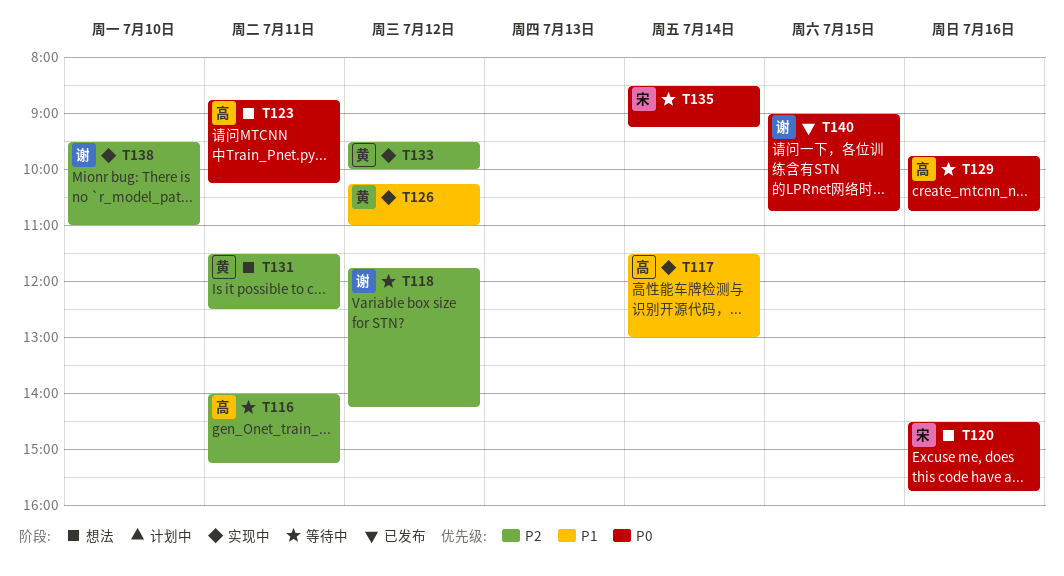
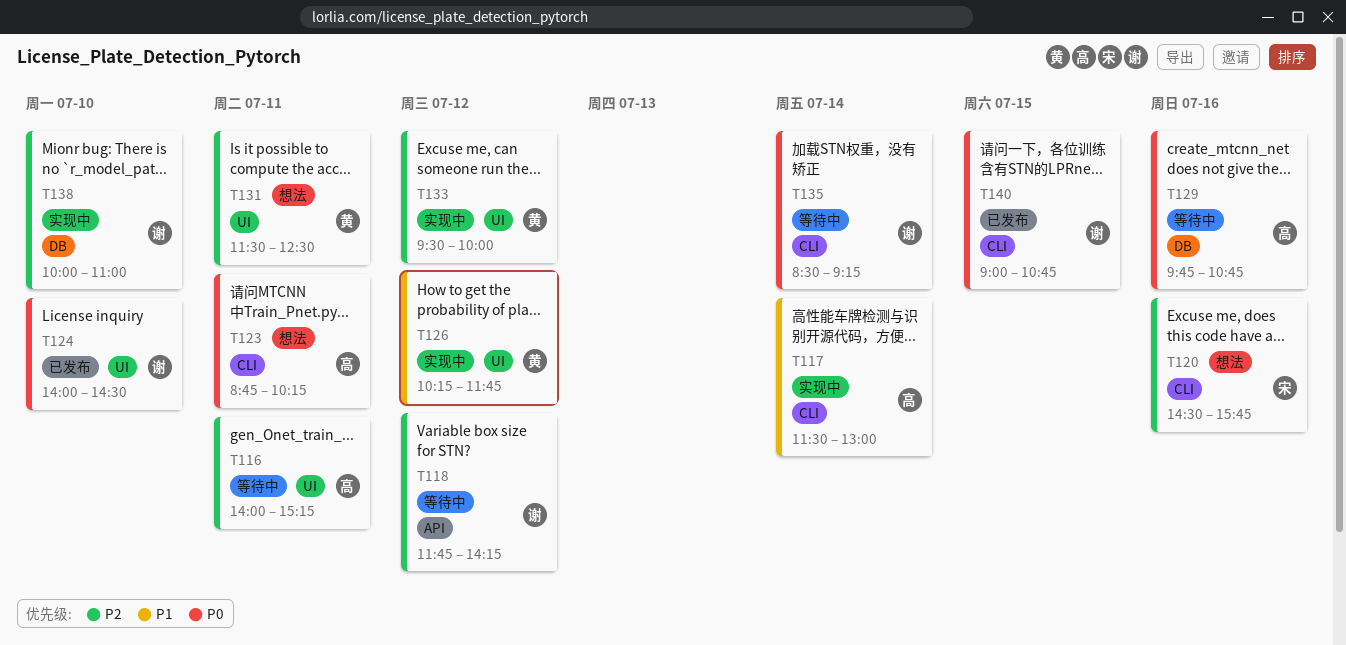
T120, priority: P0 -> P2
T124: none -> present
T126, ends: 11:00 -> 11:45
T135, owner: 宋 -> 谢
T138, begins: 09:30 -> 10:00

